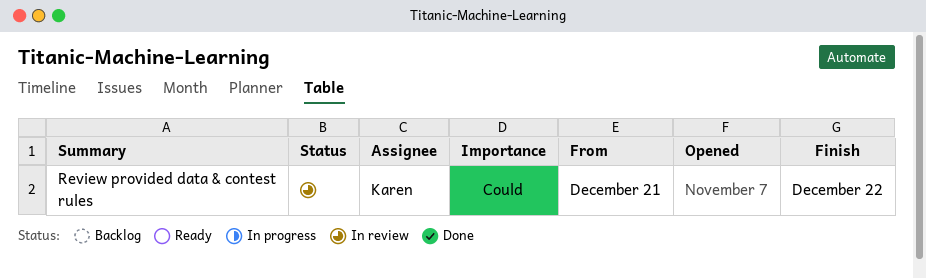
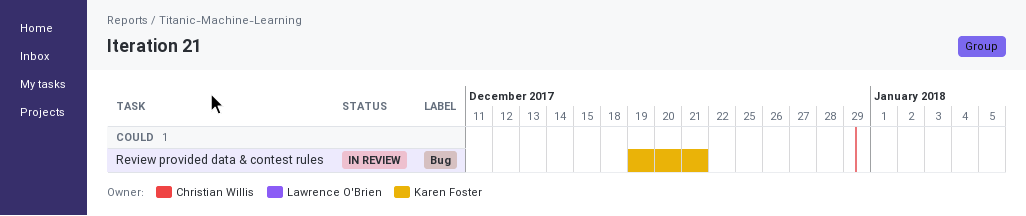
Review provided data & contest rules, start: Dec 21 -> Dec 19
Review provided data & contest rules, due: Dec 22 -> Dec 21

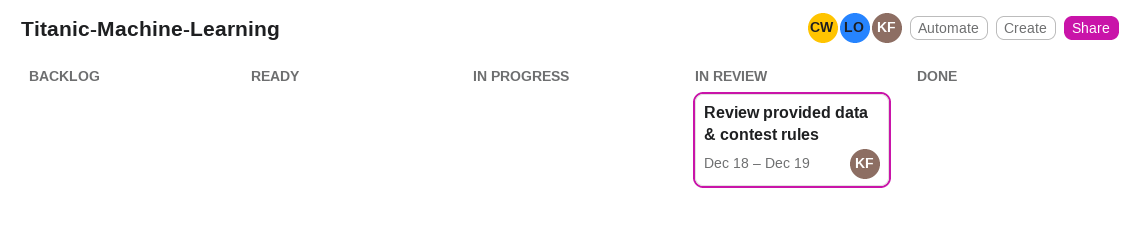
Review provided data & contest rules, start: Dec 19 -> Dec 18
Review provided data & contest rules, due: Dec 21 -> Dec 19

